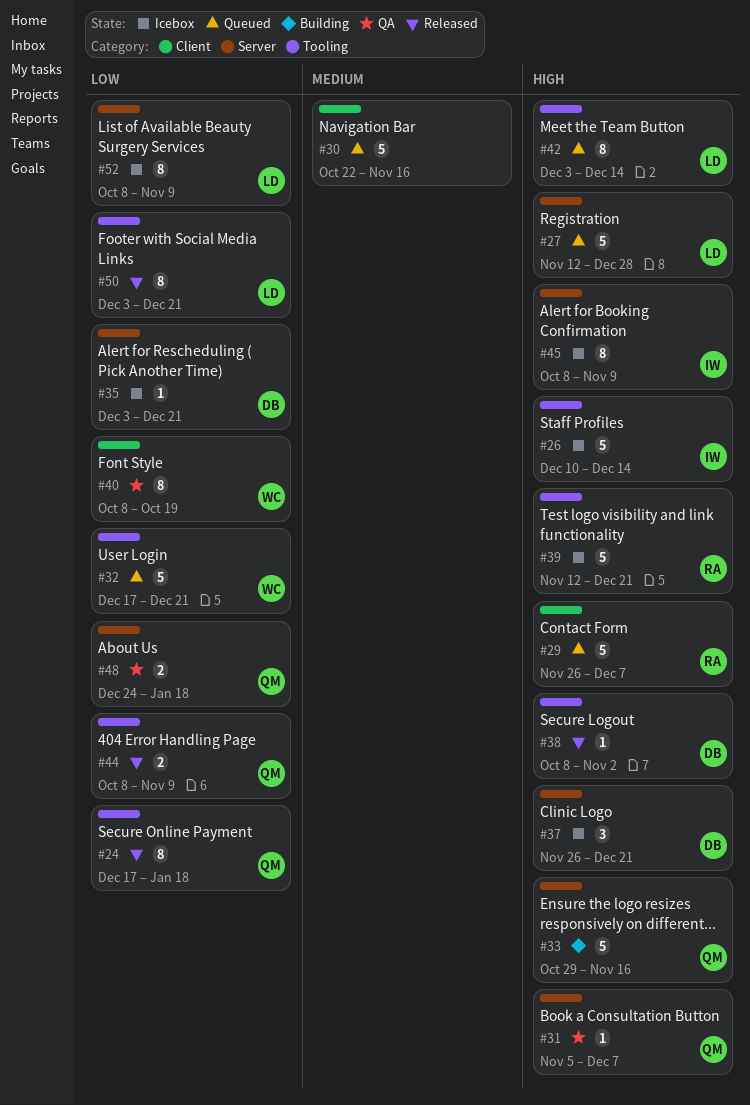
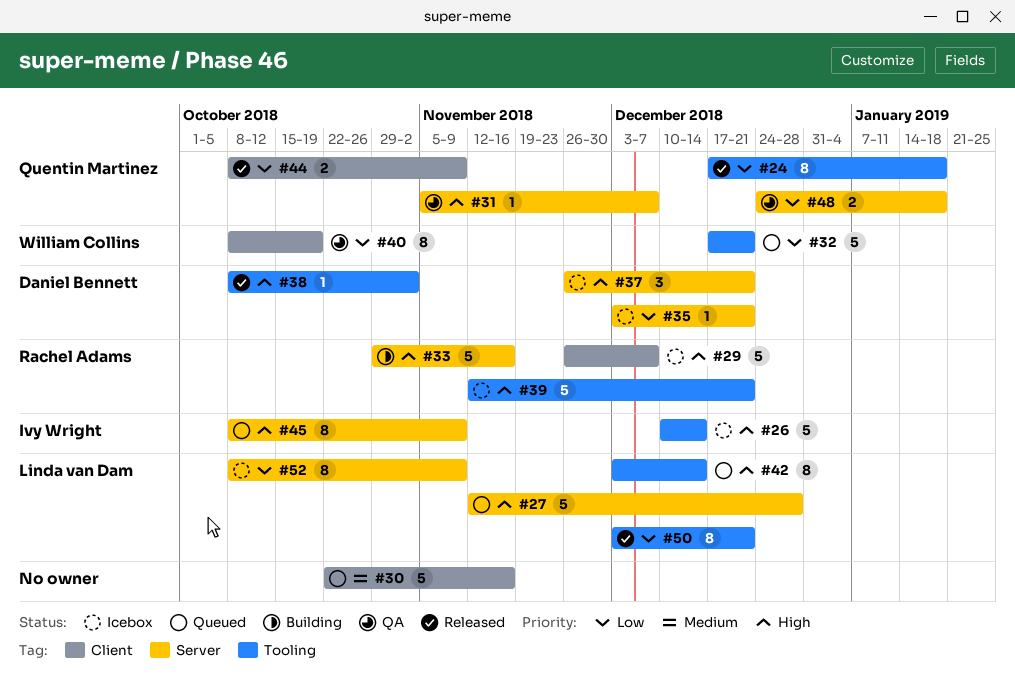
#29, status: Queued -> Icebox
#33, owner: Quentin Martinez -> Rachel Adams
#44, label: Tooling -> Client
#45, status: Icebox -> Queued

